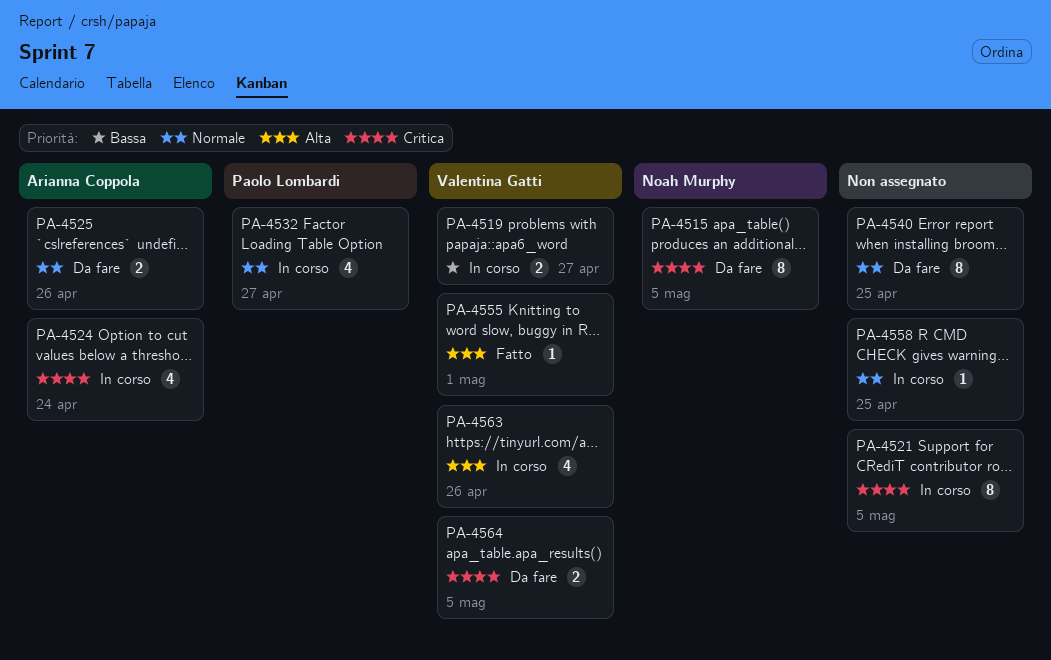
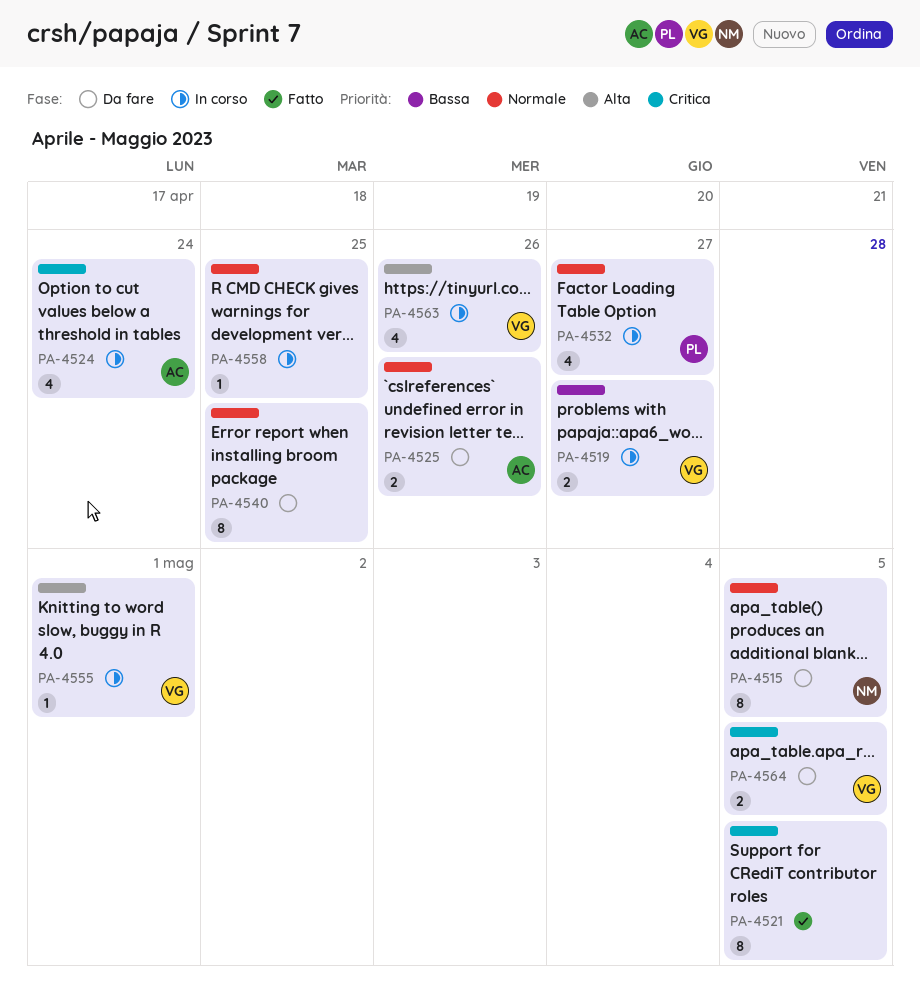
PA-4515, priority: Critica -> Normale
PA-4521, status: In corso -> Fatto
PA-4555, status: Fatto -> In corso

